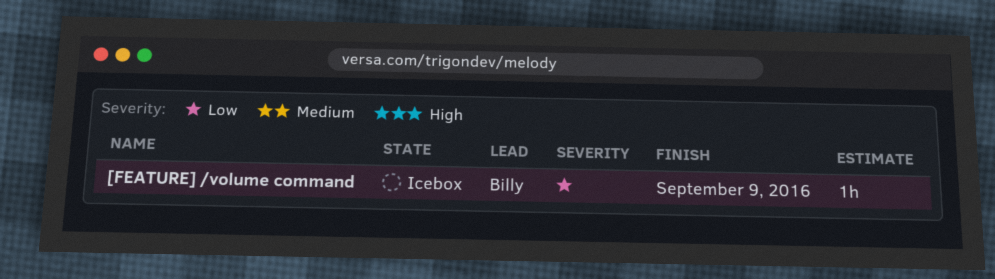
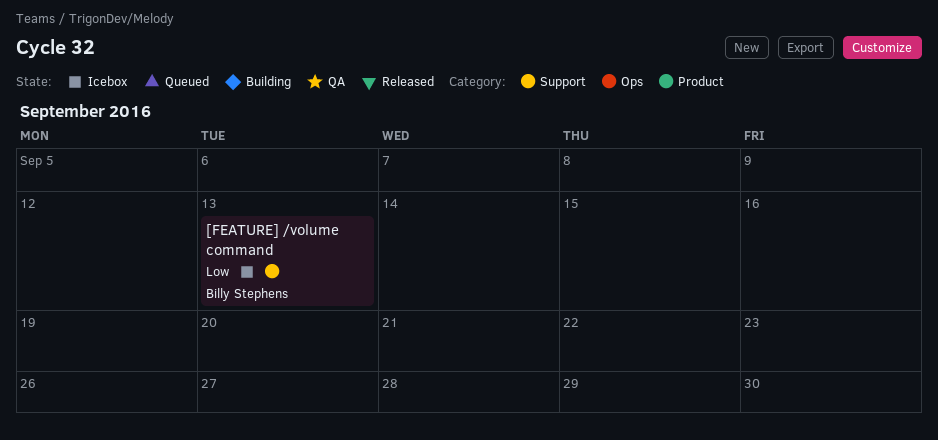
[FEATURE] /volume command, due: Sep 9 -> Sep 13

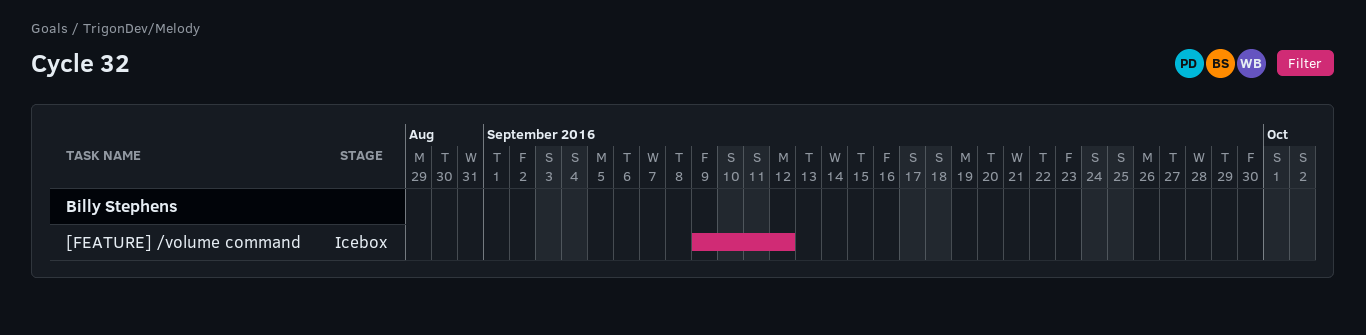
[FEATURE] /volume command, due: Sep 13 -> Sep 12

